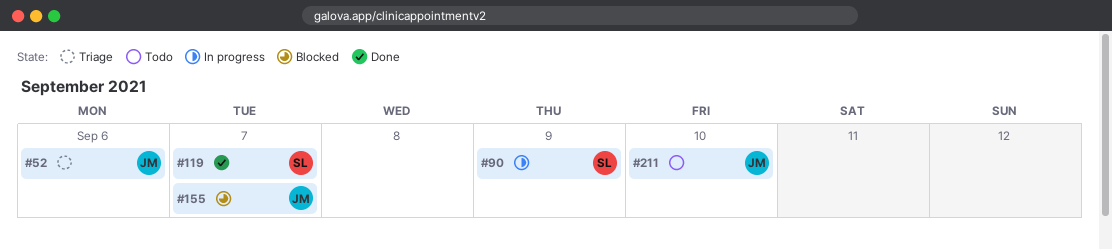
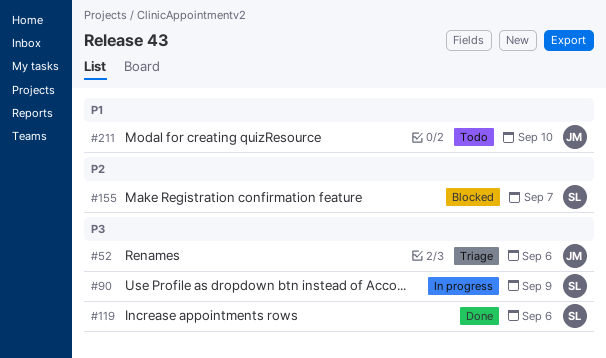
#119, due: Sep 7 -> Sep 6
#155, owner: JM -> SL

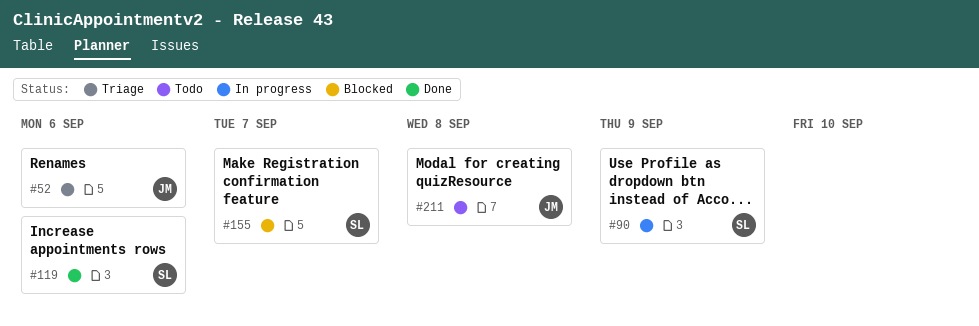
#211, due: Sep 10 -> Sep 8

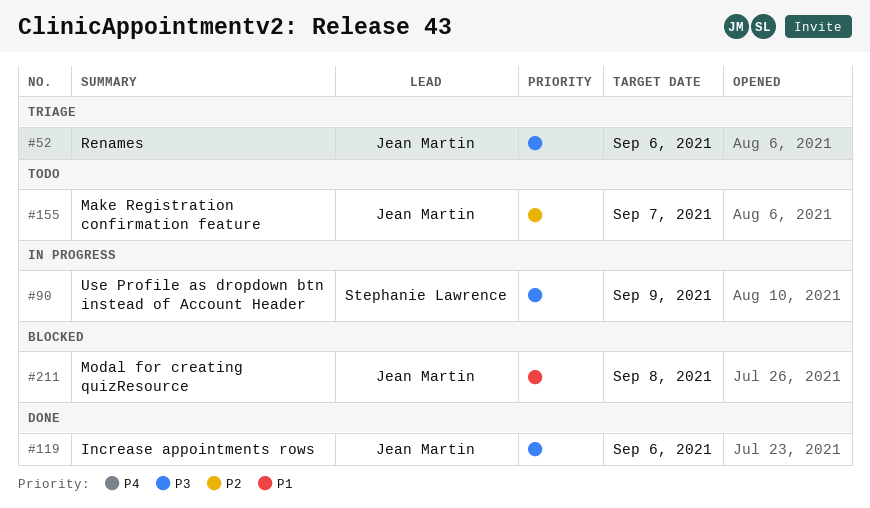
#119, owner: Stephanie Lawrence -> Jean Martin
#155, status: Blocked -> Todo
#155, owner: Stephanie Lawrence -> Jean Martin
#211, status: Todo -> Blocked

